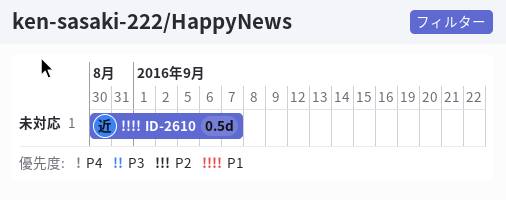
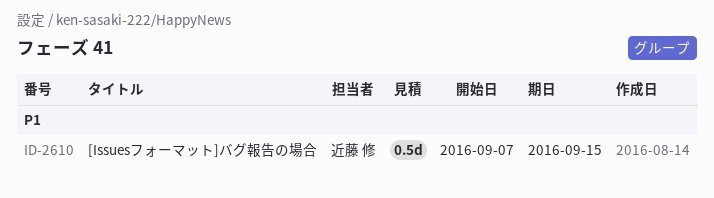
ID-2610, start: Aug 30 -> Sep 7
ID-2610, due: Sep 7 -> Sep 15

